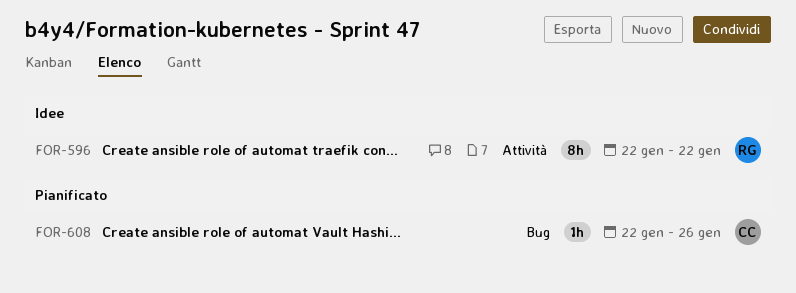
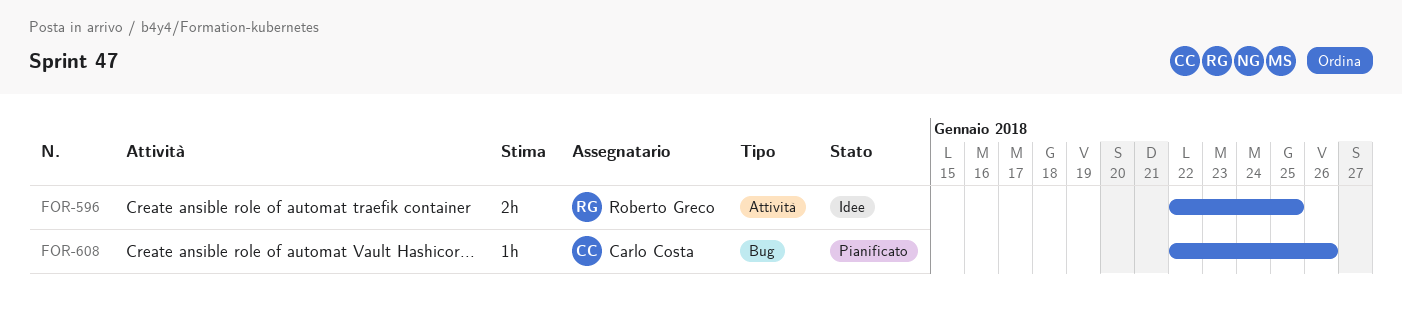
FOR-596, estimate: 8h -> 2h
FOR-596, due: Jan 22 -> Jan 25

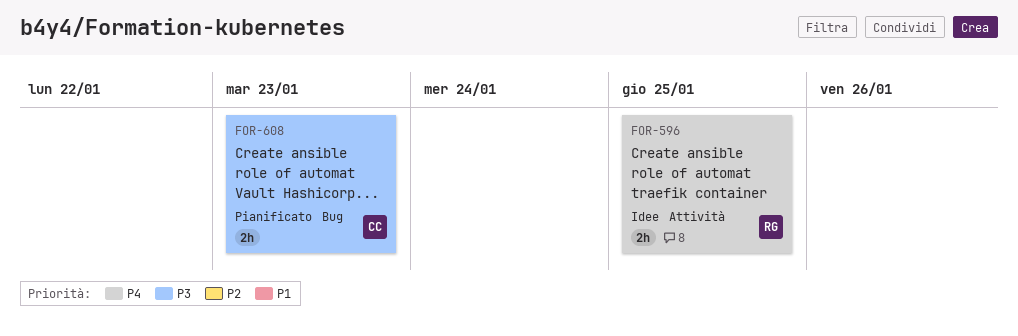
FOR-608, estimate: 1h -> 2h
FOR-608, due: Jan 26 -> Jan 23

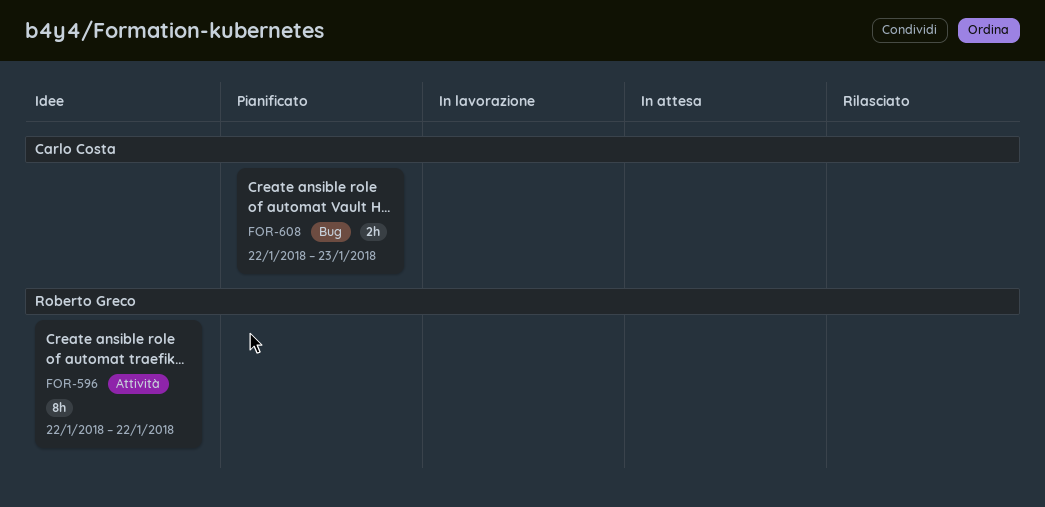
FOR-596, estimate: 2h -> 8h
FOR-596, due: Jan 25 -> Jan 22

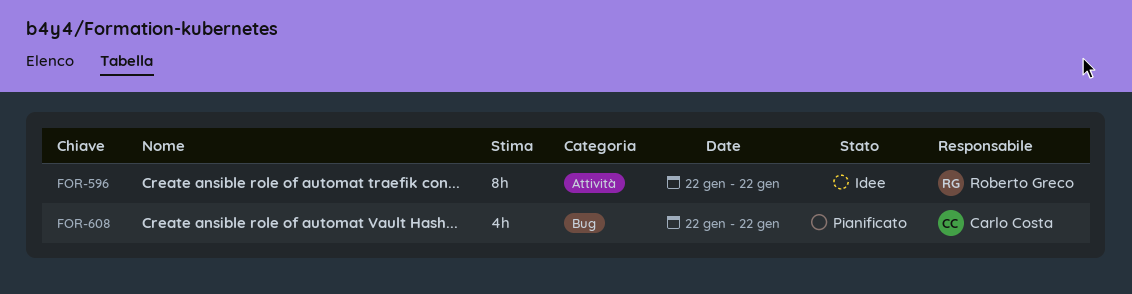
FOR-608, estimate: 2h -> 4h
FOR-608, due: Jan 23 -> Jan 22

